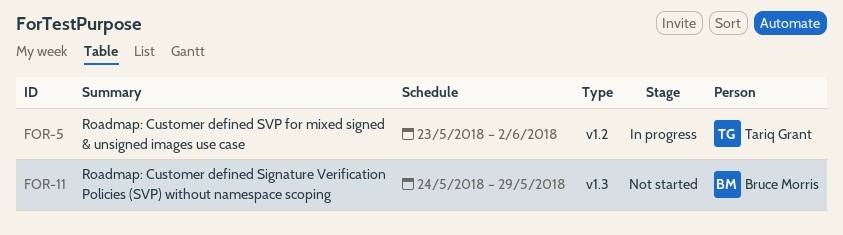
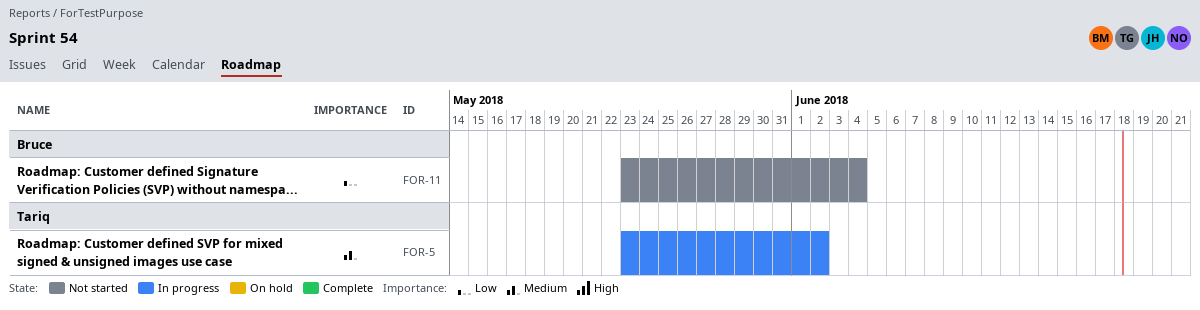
FOR-11, start: May 24 -> May 23
FOR-11, due: May 29 -> Jun 4

